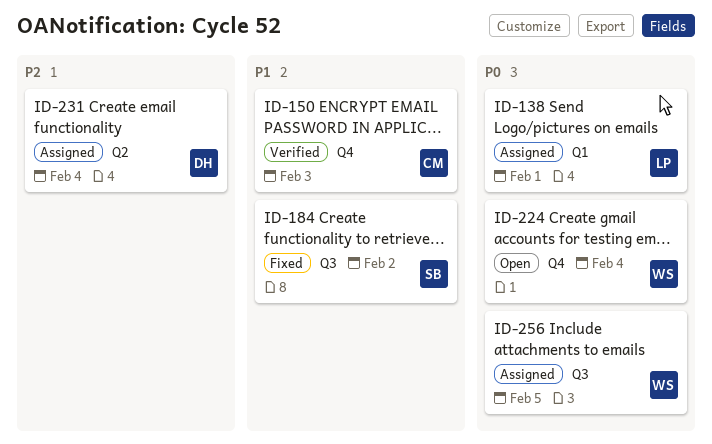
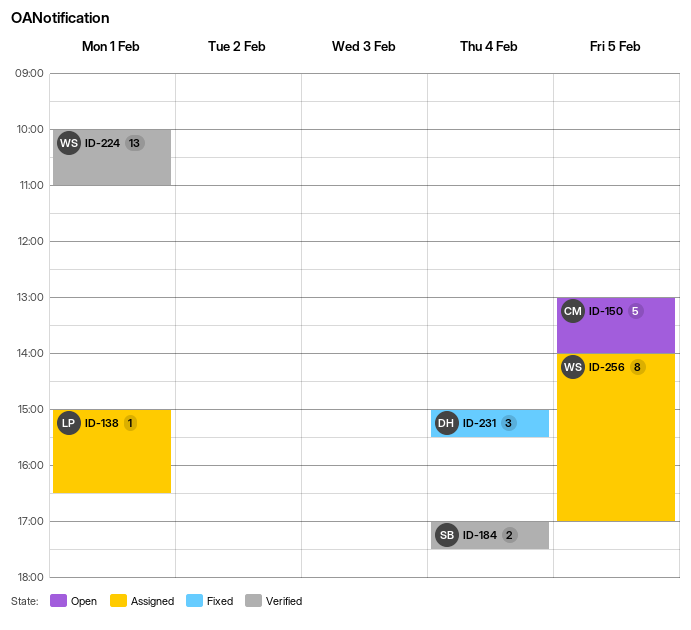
ID-150, status: Verified -> Open
ID-150, day: Feb 3 -> Feb 5
ID-184, status: Fixed -> Verified
ID-184, day: Feb 2 -> Feb 4
ID-224, status: Open -> Verified
ID-224, day: Feb 4 -> Feb 1
ID-231, status: Assigned -> Fixed

